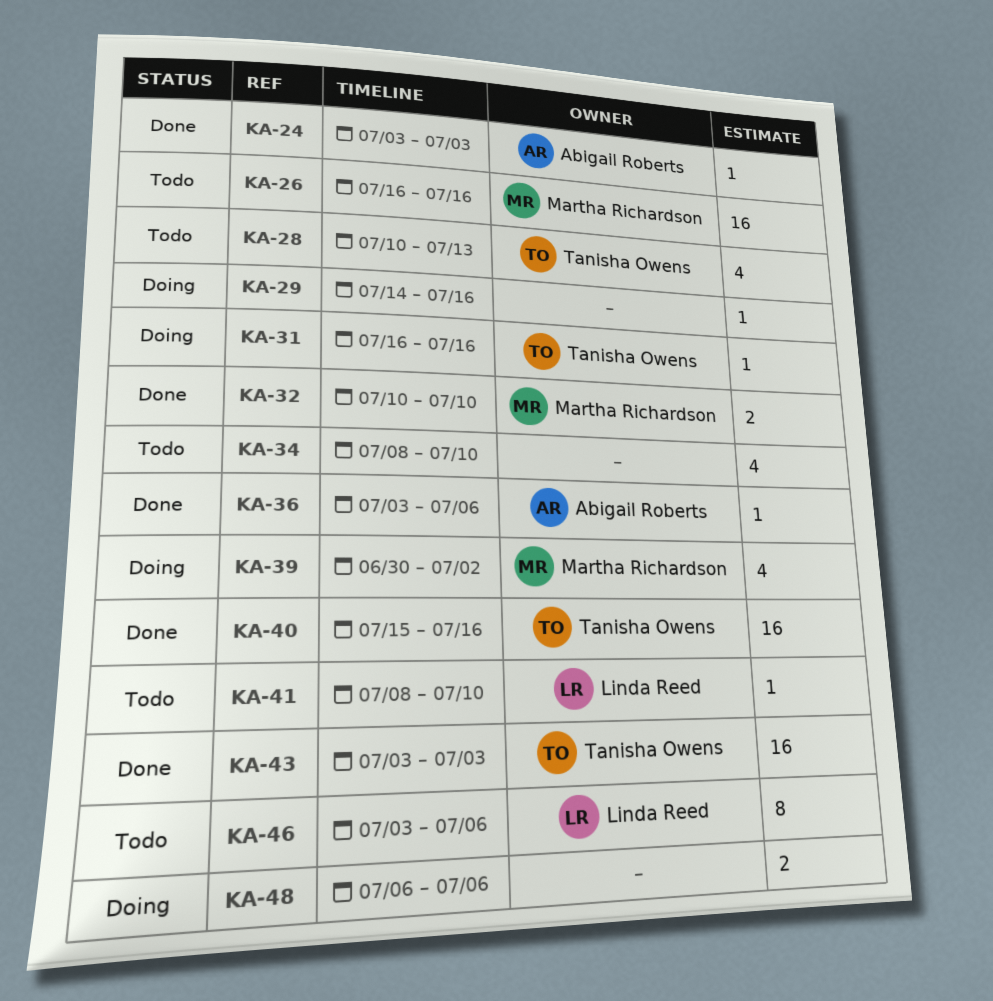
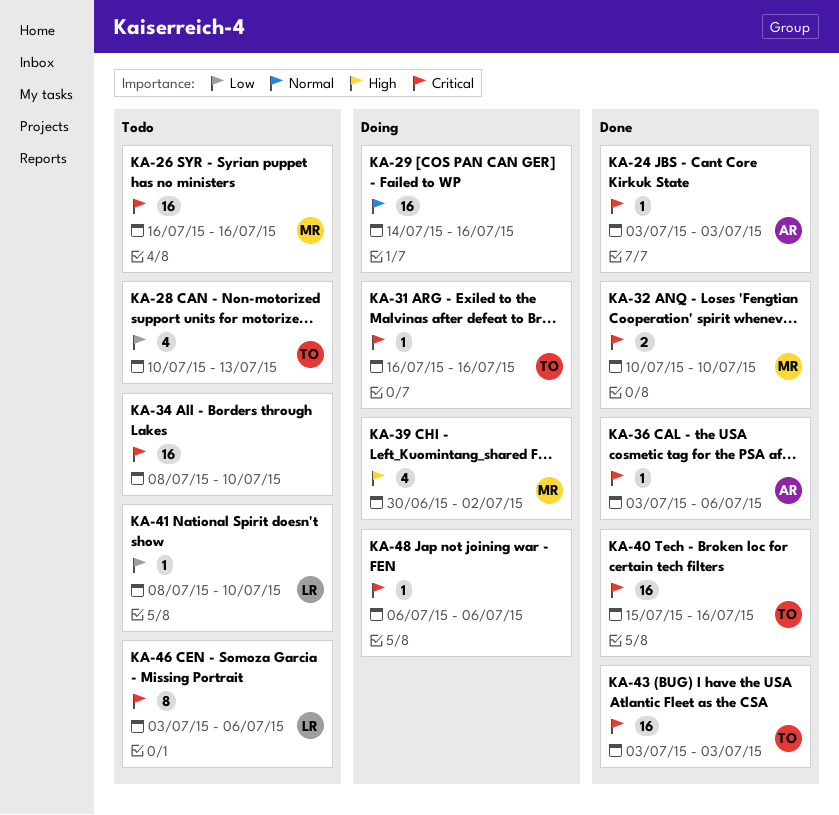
KA-29, estimate: 1 -> 16
KA-34, estimate: 4 -> 16
KA-48, estimate: 2 -> 1

